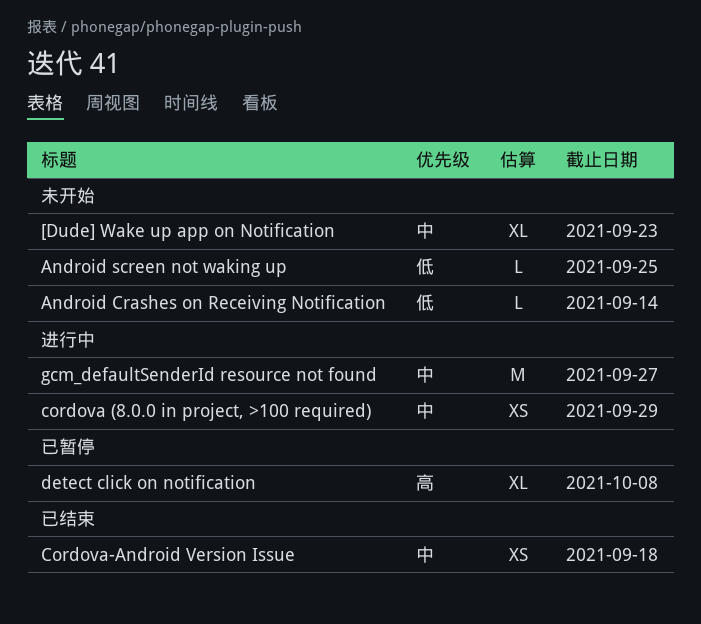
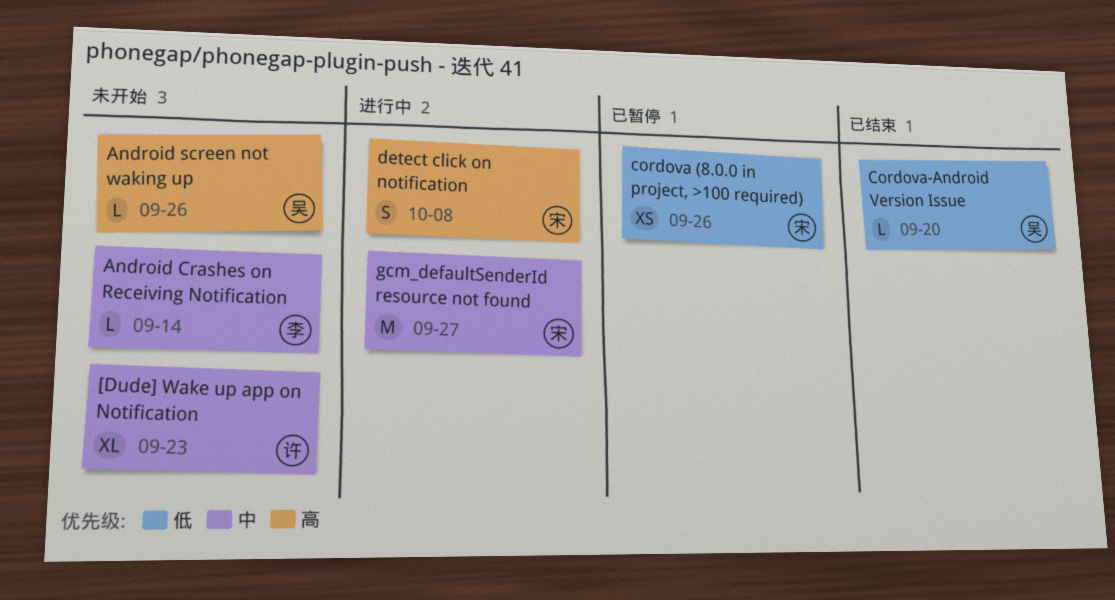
Android Crashes on Receiving Notification, priority: 低 -> 中
Android screen not waking up, priority: 低 -> 高
Android screen not waking up, due: Sep 25 -> Sep 26
cordova (8.0.0 in project, >100 required), status: 进行中 -> 已暂停
cordova (8.0.0 in project, >100 required), priority: 中 -> 低
cordova (8.0.0 in project, >100 required), due: Sep 29 -> Sep 26
Cordova-Android Version Issue, priority: 中 -> 低
Cordova-Android Version Issue, estimate: XS -> L
Cordova-Android Version Issue, due: Sep 18 -> Sep 20
detect click on notification, status: 已暂停 -> 进行中
detect click on notification, estimate: XL -> S

